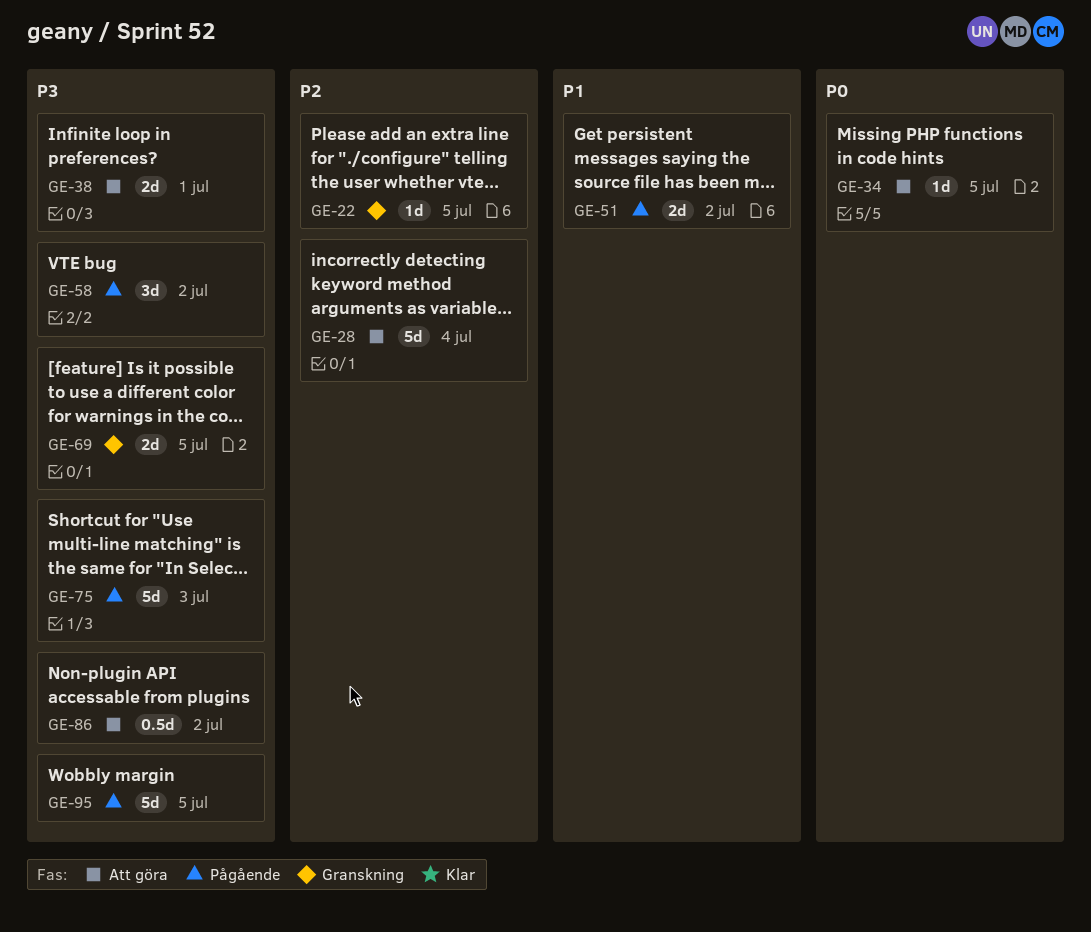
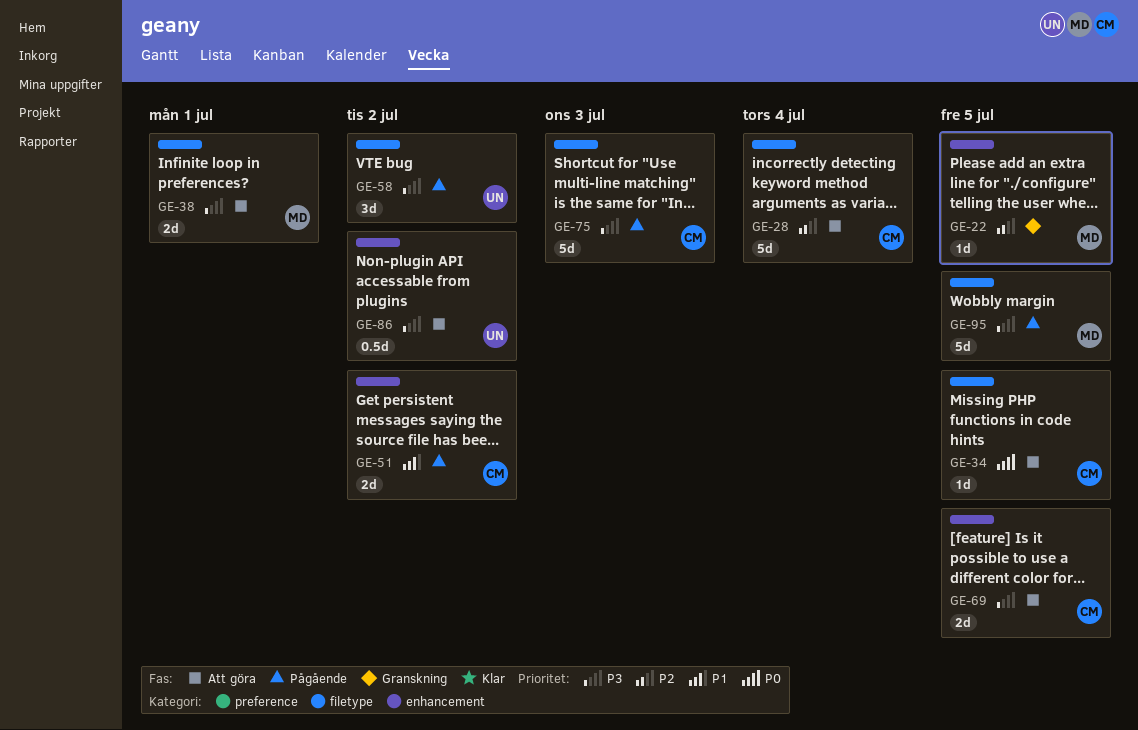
GE-69, status: Granskning -> Att göra

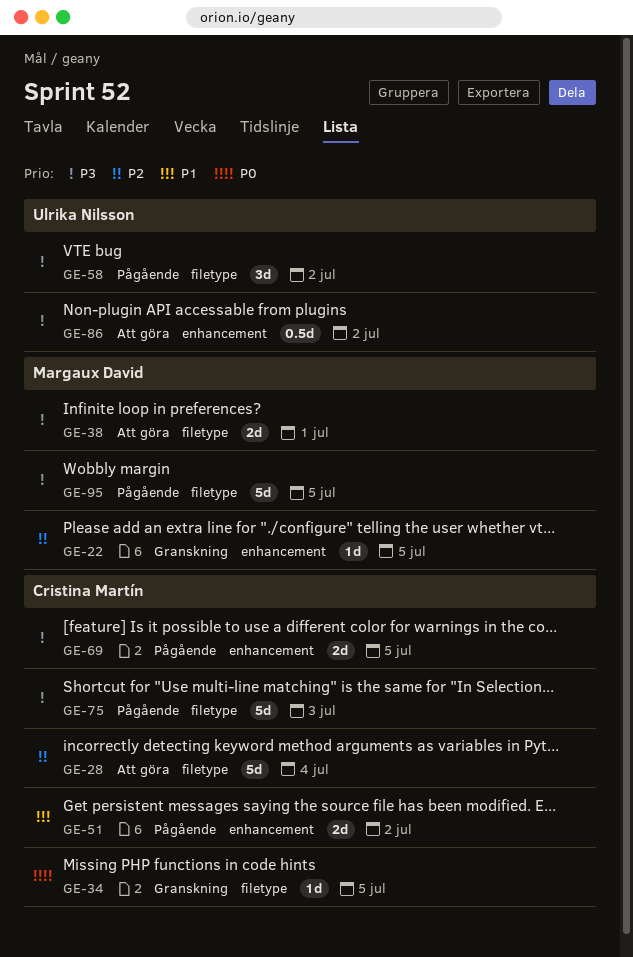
GE-34, status: Att göra -> Granskning
GE-69, status: Att göra -> Pågående

